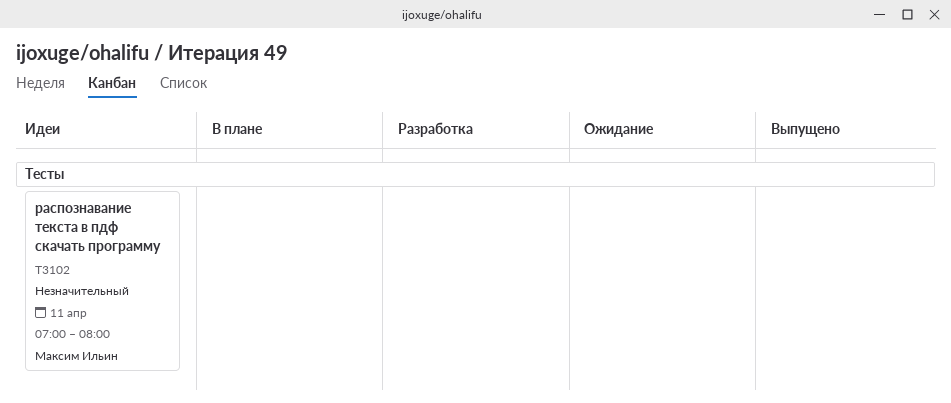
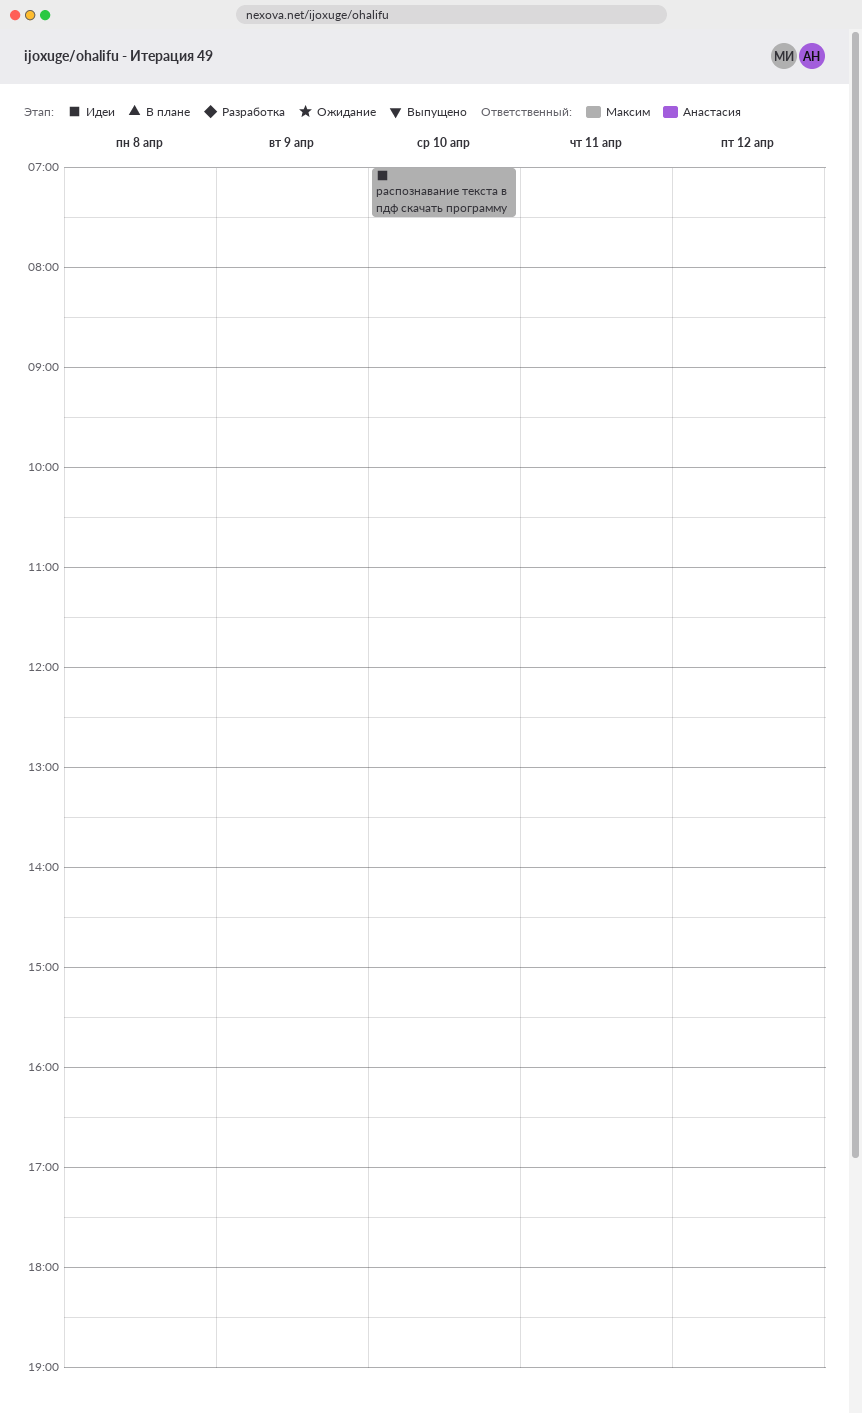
распознавание текста в пдф скачать программу, day: Apr 11 -> Apr 10
распознавание текста в пдф скачать программу, ends: 08:00 -> 07:30

